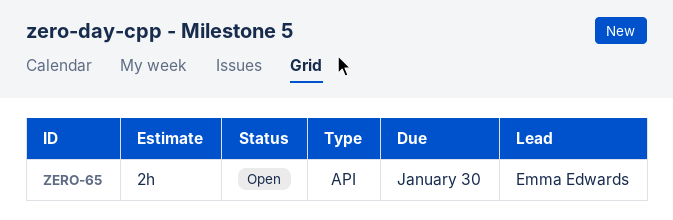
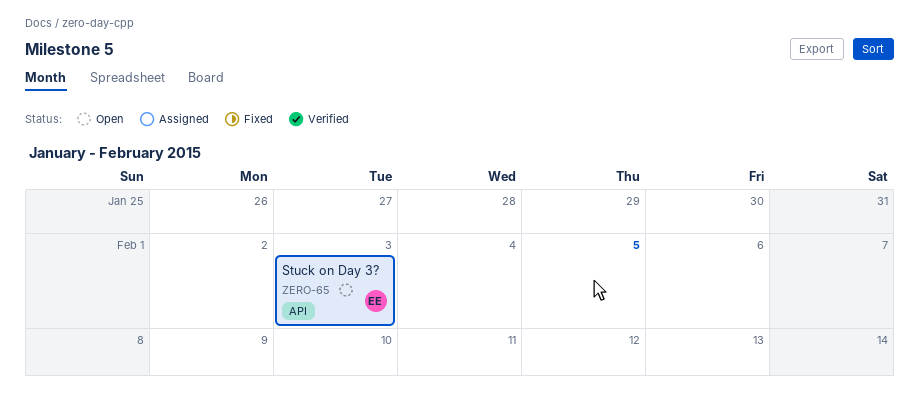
ZERO-65, due: Jan 30 -> Feb 3

